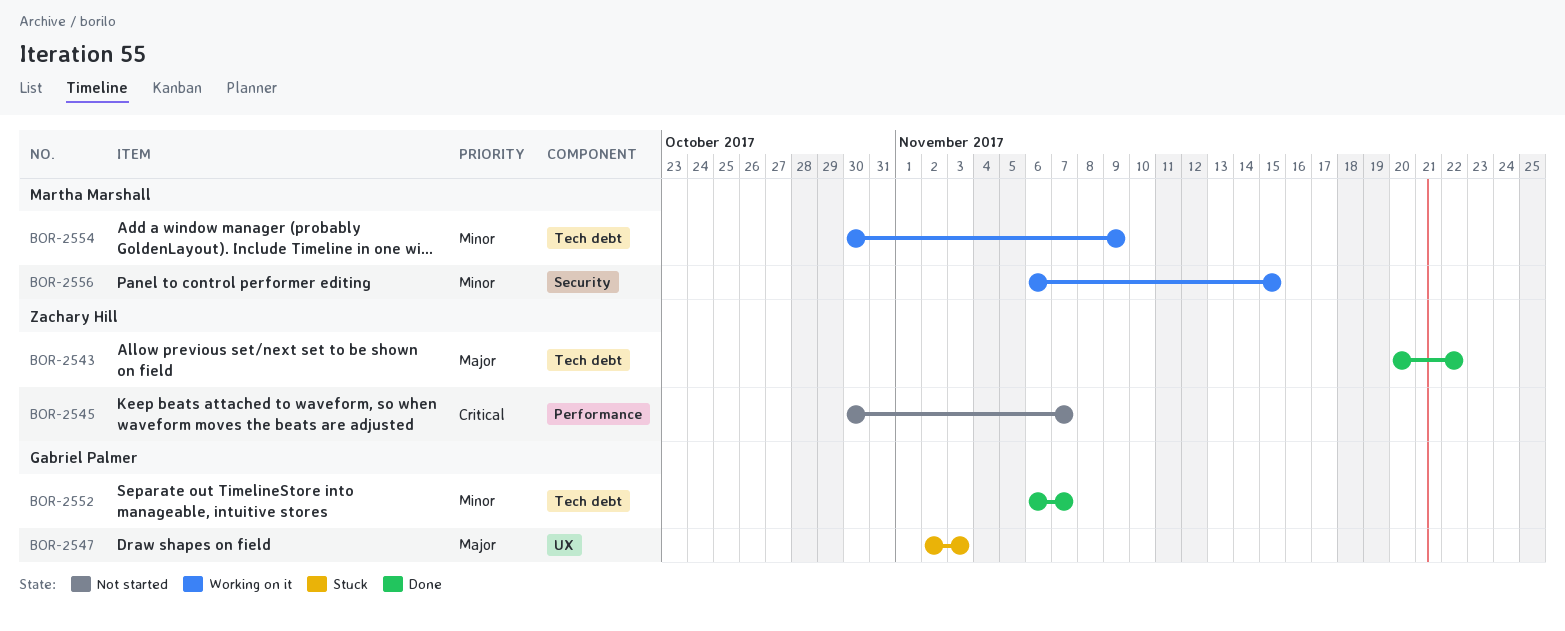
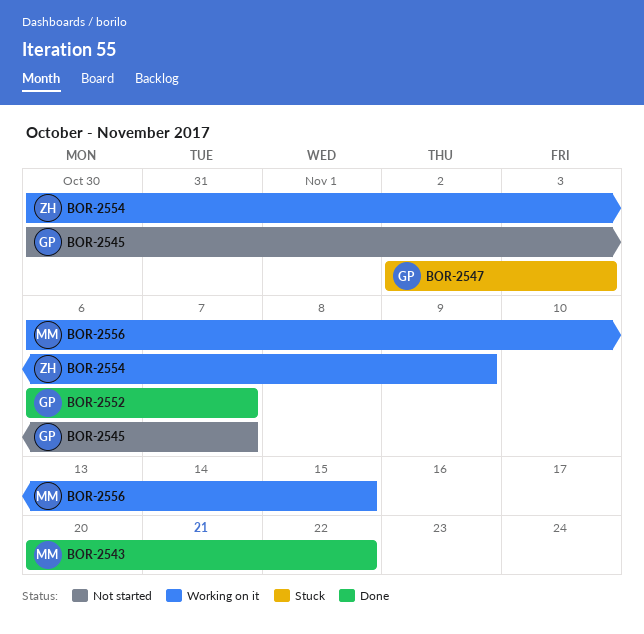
BOR-2543, owner: Zachary Hill -> Martha Marshall
BOR-2545, owner: Zachary Hill -> Gabriel Palmer
BOR-2554, owner: Martha Marshall -> Zachary Hill

